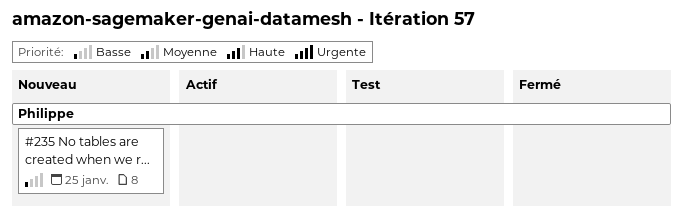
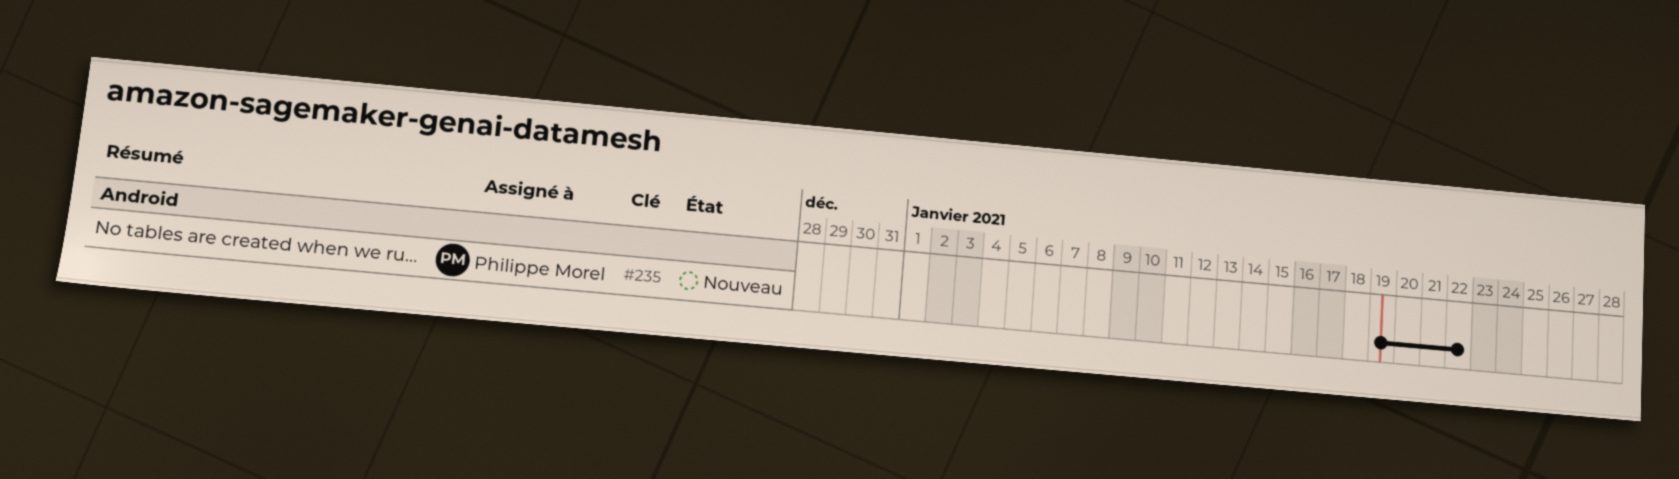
#235, due: Jan 25 -> Jan 22

